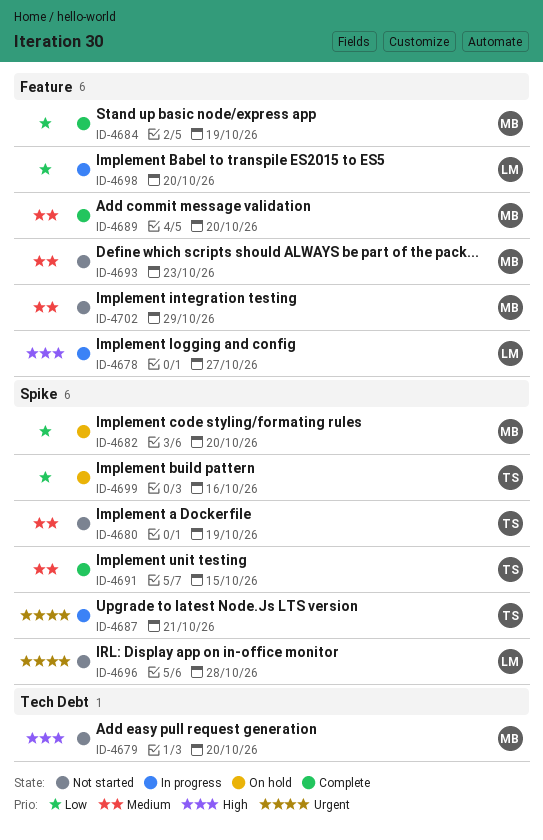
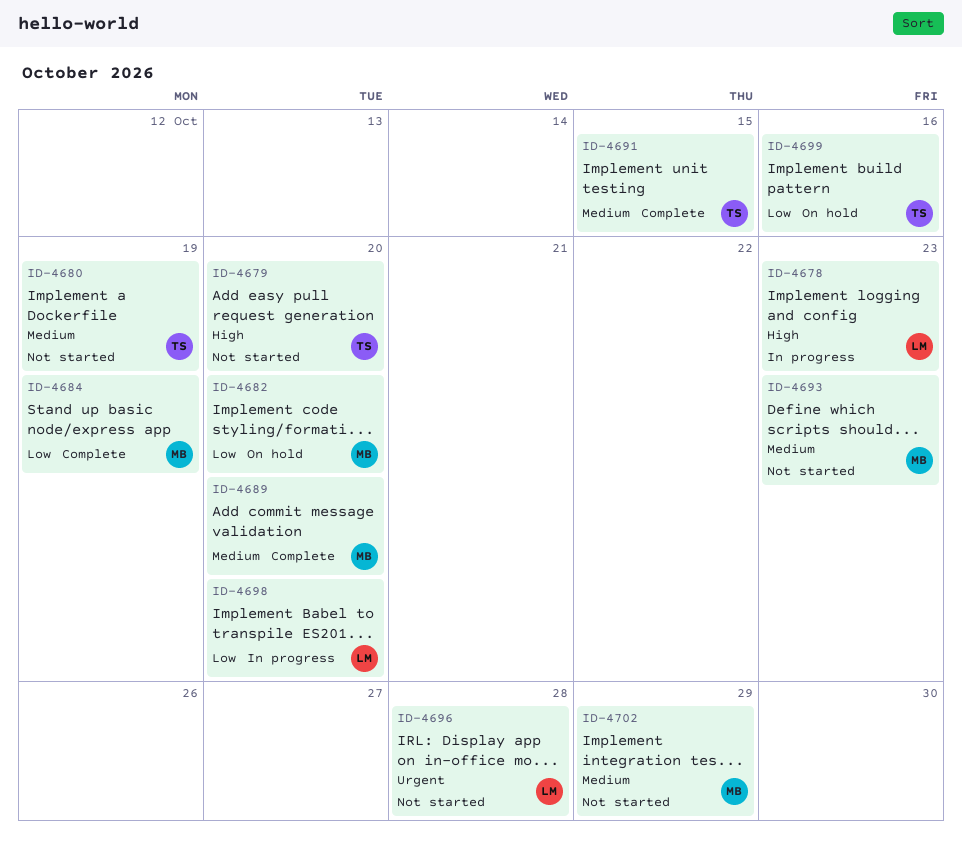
ID-4678, due: Oct 27 -> Oct 23
ID-4679, owner: MB -> TS
ID-4687: present -> none

